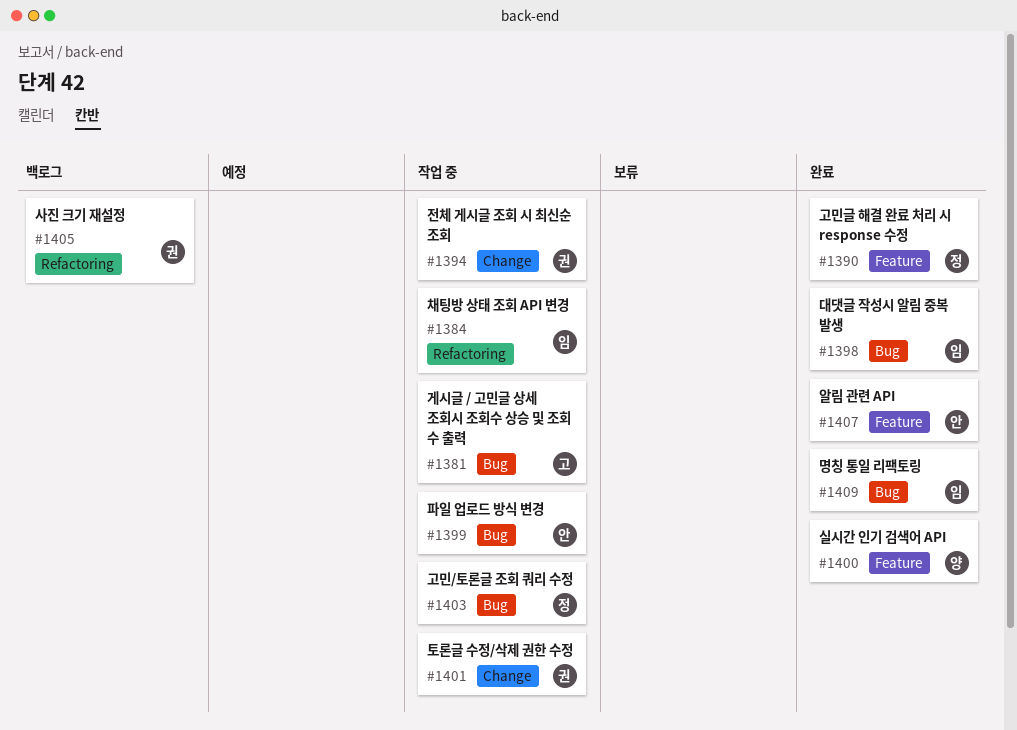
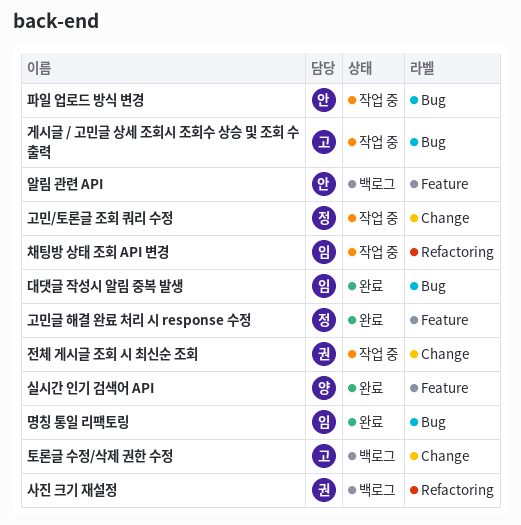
고민/토론글 조회 쿼리 수정, label: Bug -> Change
알림 관련 API, status: 완료 -> 백로그
토론글 수정/삭제 권한 수정, status: 작업 중 -> 백로그
토론글 수정/삭제 권한 수정, owner: 권 -> 고

